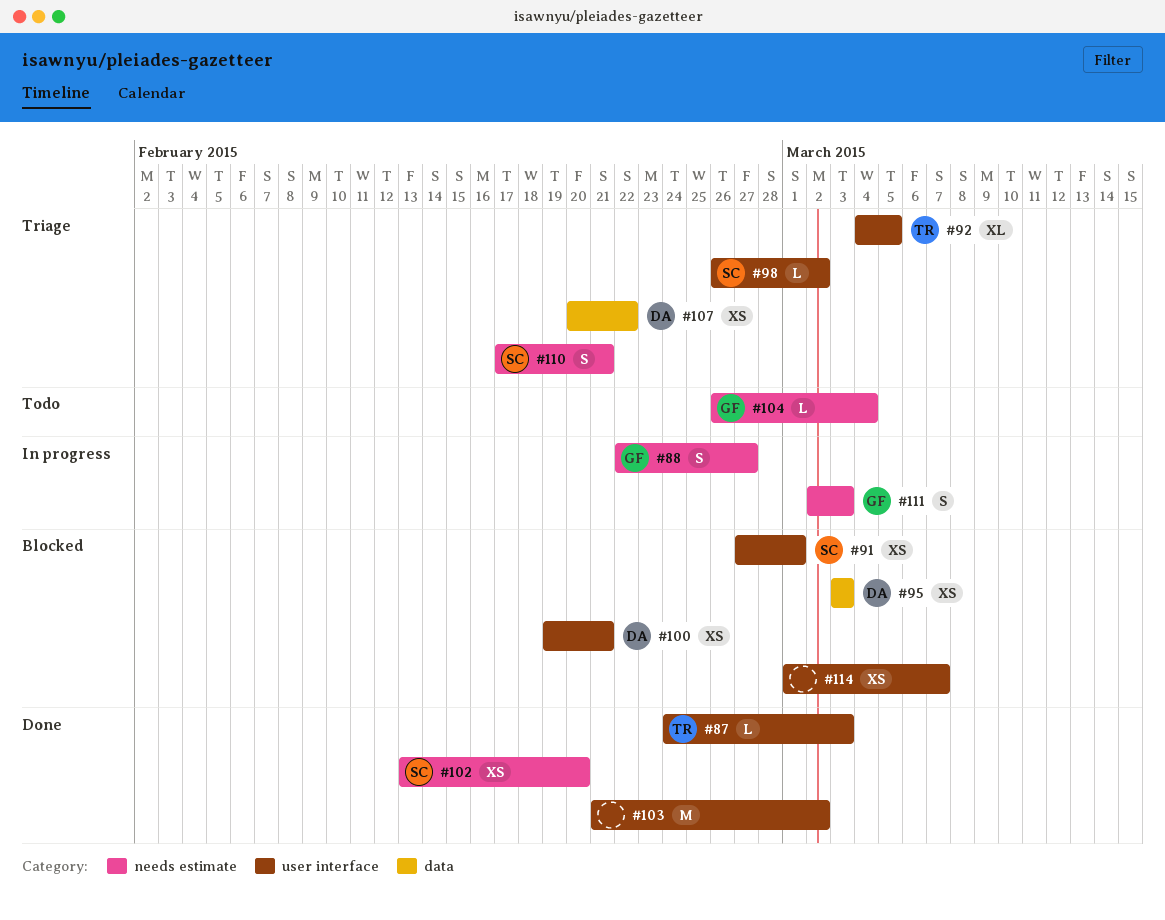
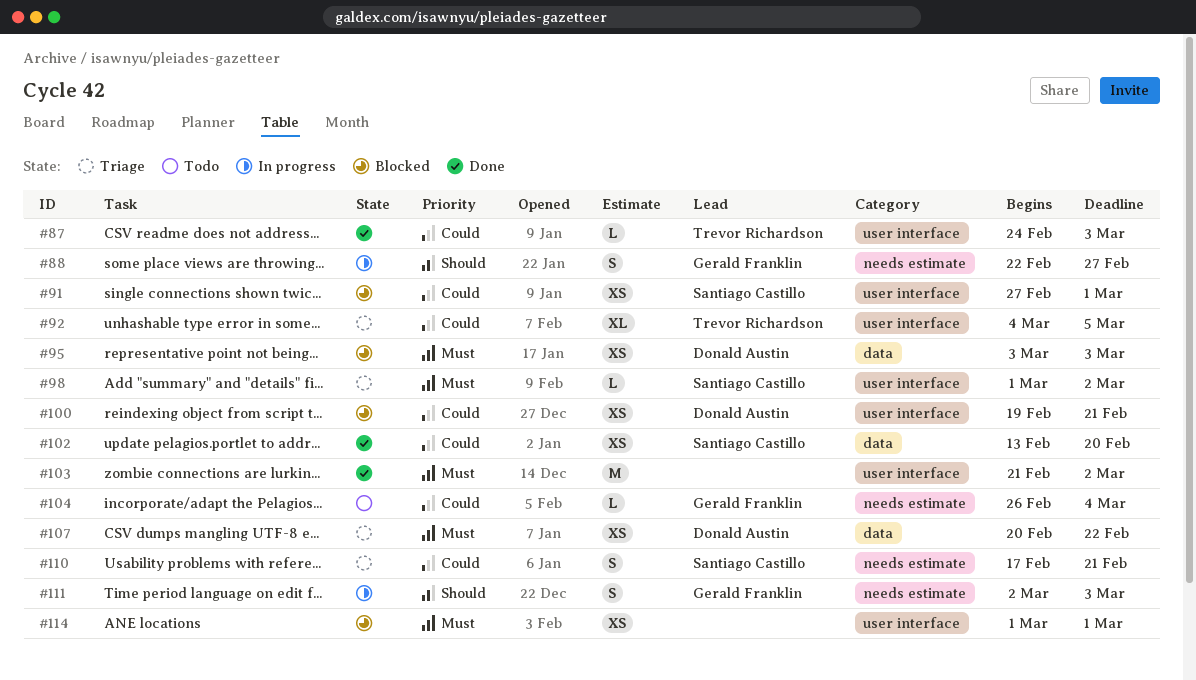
#98, start: Feb 26 -> Mar 1
#102, label: needs estimate -> data
#114, due: Mar 7 -> Mar 1

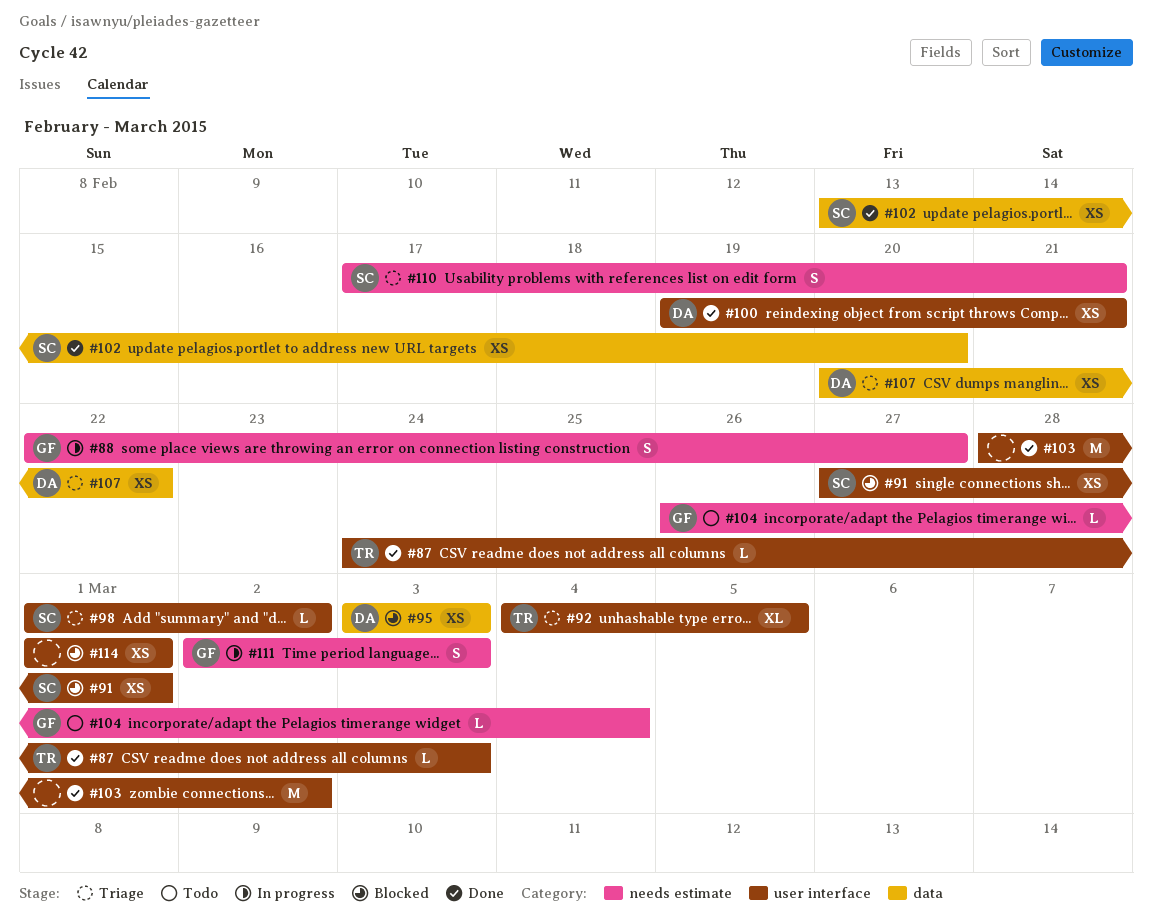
#100, status: Blocked -> Done
#103, start: Feb 21 -> Feb 28

